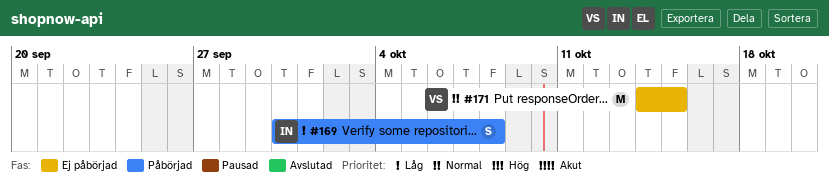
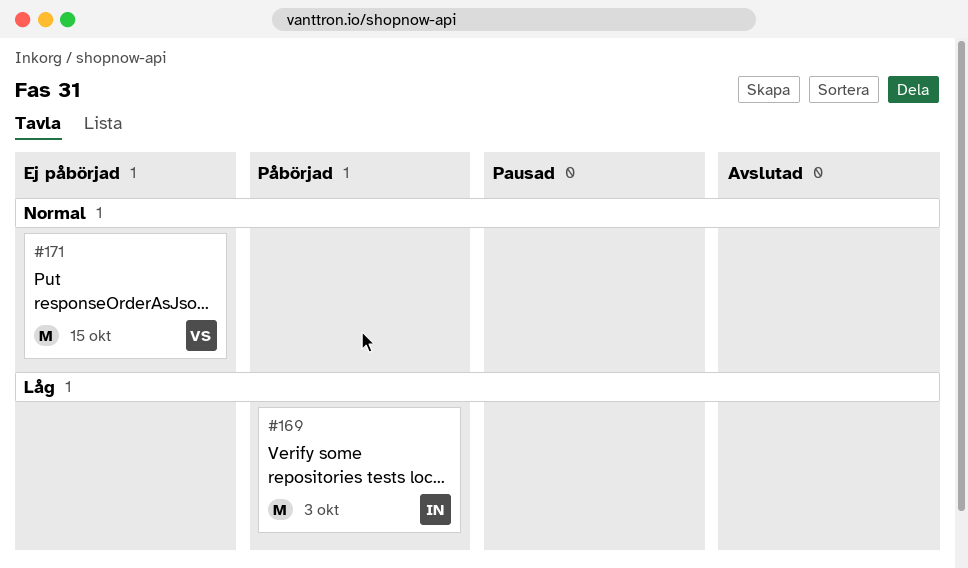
#169, estimate: S -> M
#169, due: Oct 8 -> Oct 3

